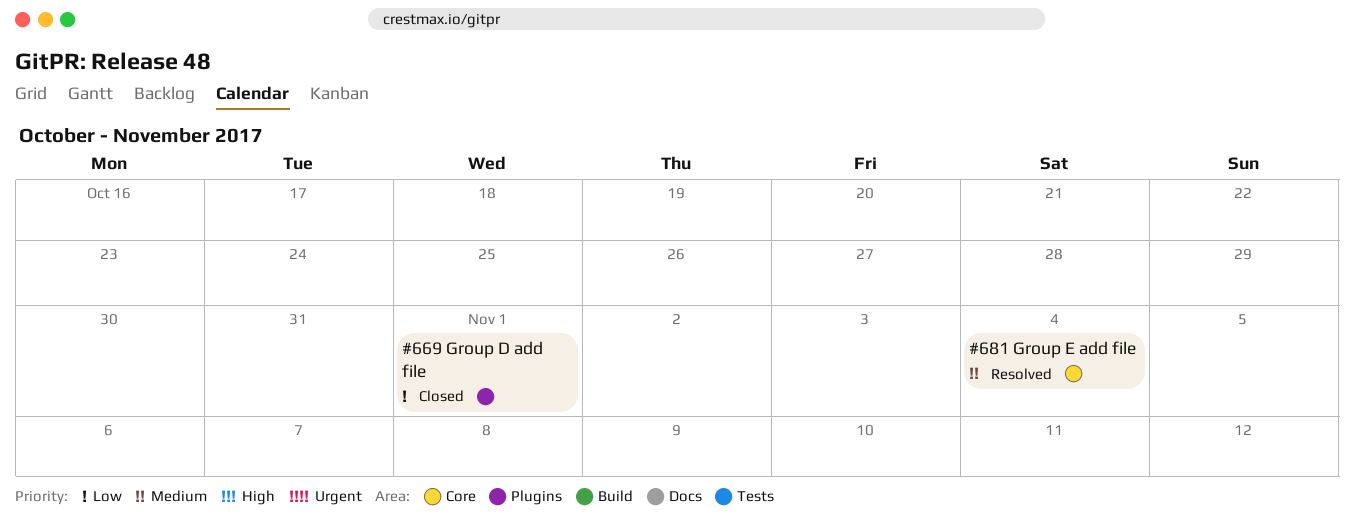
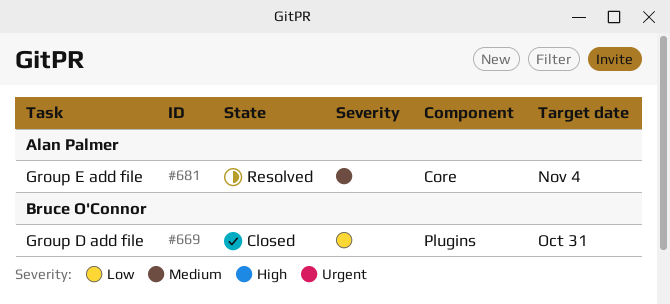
#669, due: Nov 1 -> Oct 31

